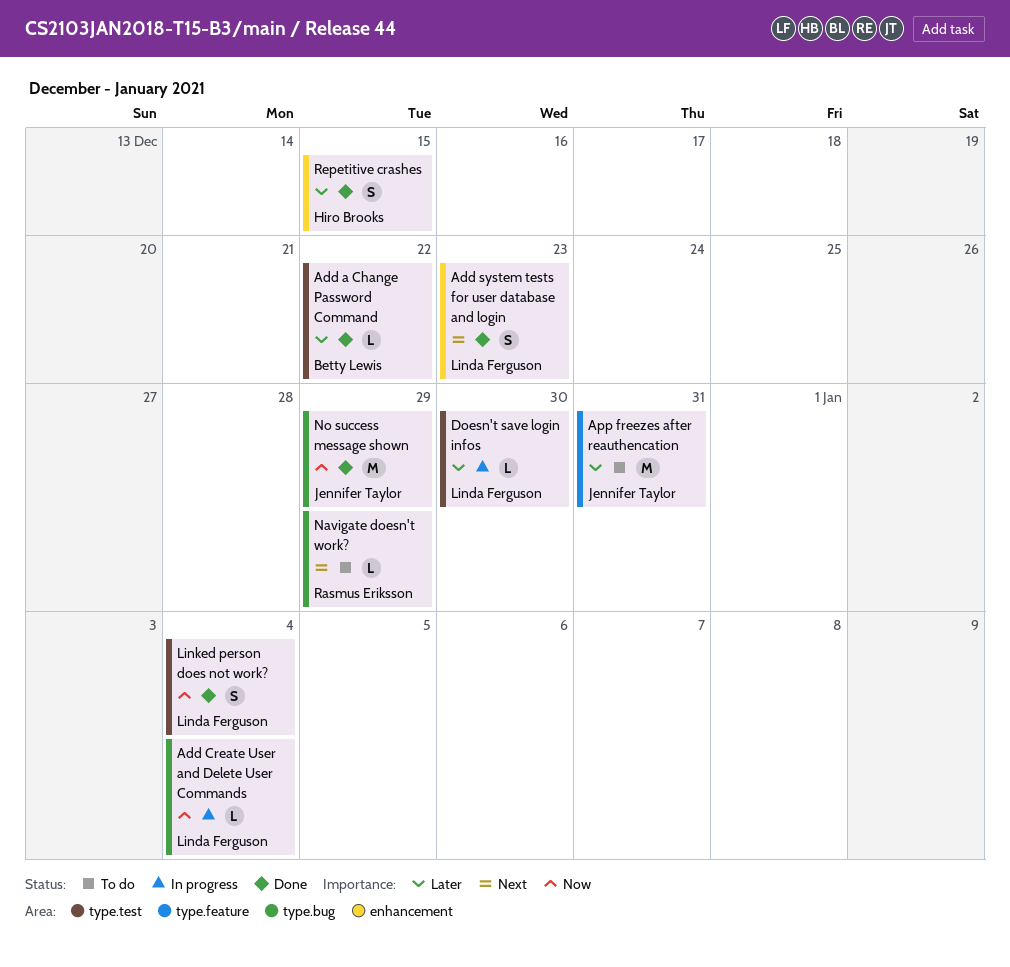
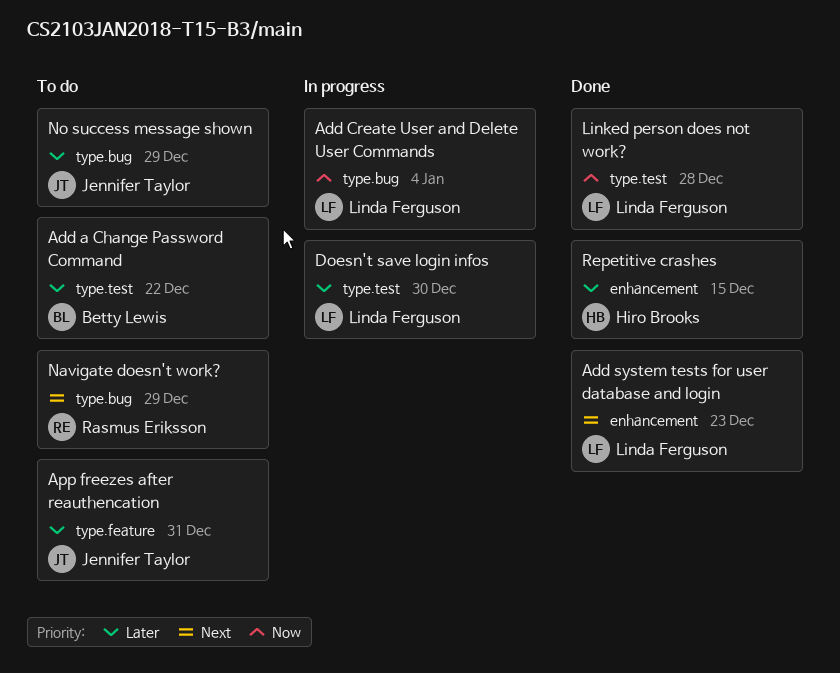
Add a Change Password Command, status: Done -> To do
Linked person does not work?, due: Jan 4 -> Dec 28
No success message shown, status: Done -> To do
No success message shown, priority: Now -> Later

